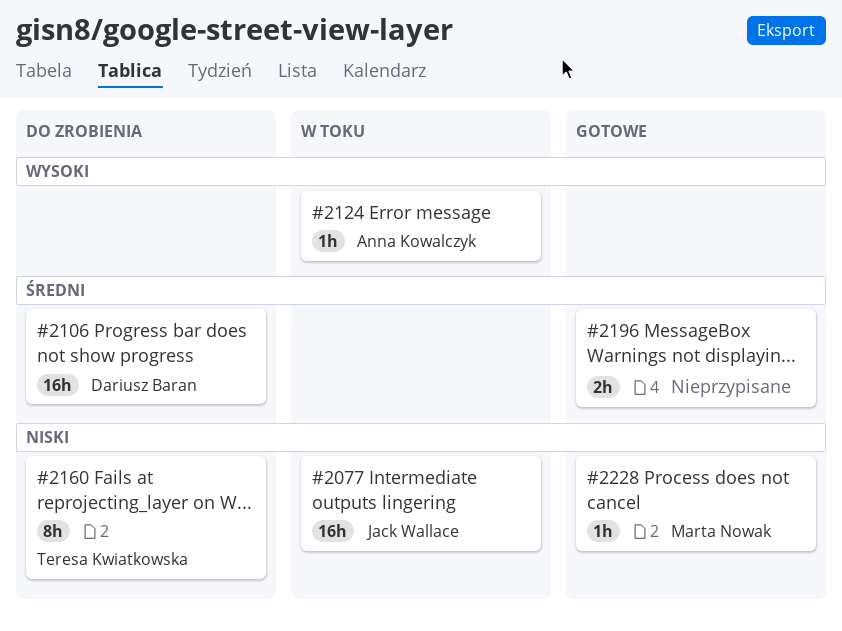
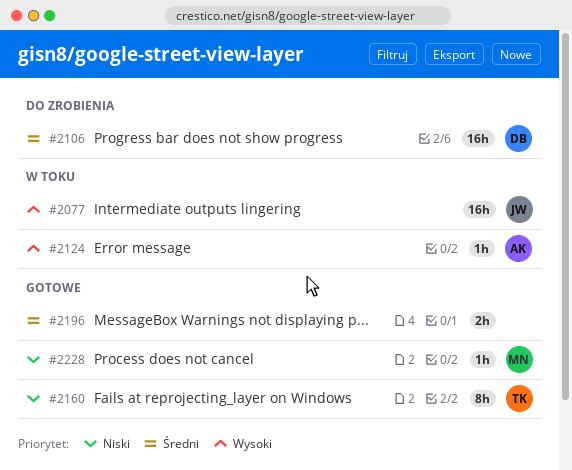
#2077, priority: Niski -> Wysoki
#2160, status: Do zrobienia -> Gotowe

